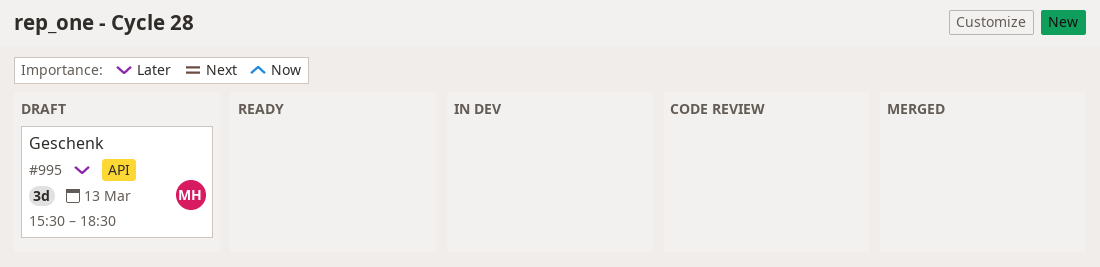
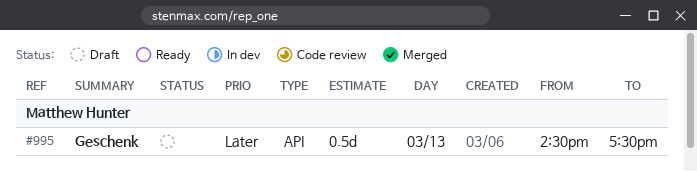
#995, estimate: 3d -> 0.5d
#995, begins: 15:30 -> 14:30
#995, ends: 18:30 -> 17:30

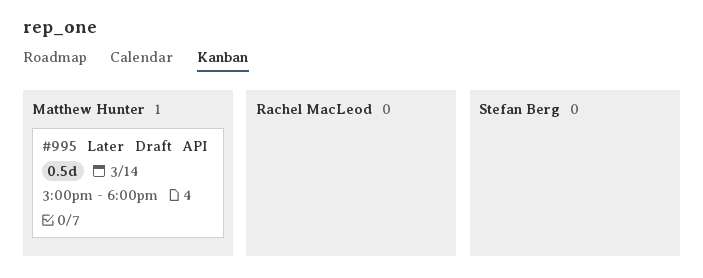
#995, day: Mar 13 -> Mar 14
#995, begins: 14:30 -> 15:00
#995, ends: 17:30 -> 18:00

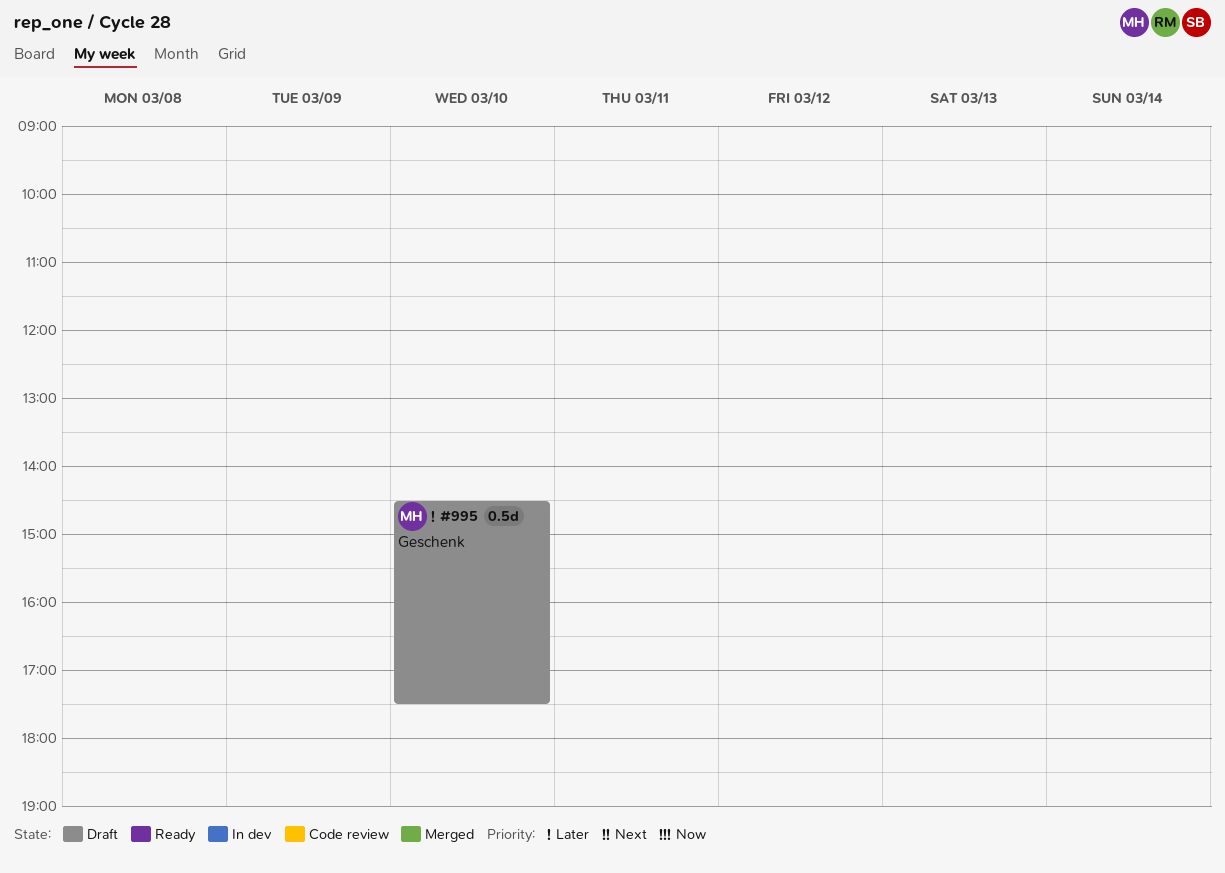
#995, day: Mar 14 -> Mar 10
#995, begins: 15:00 -> 14:30
#995, ends: 18:00 -> 17:30

